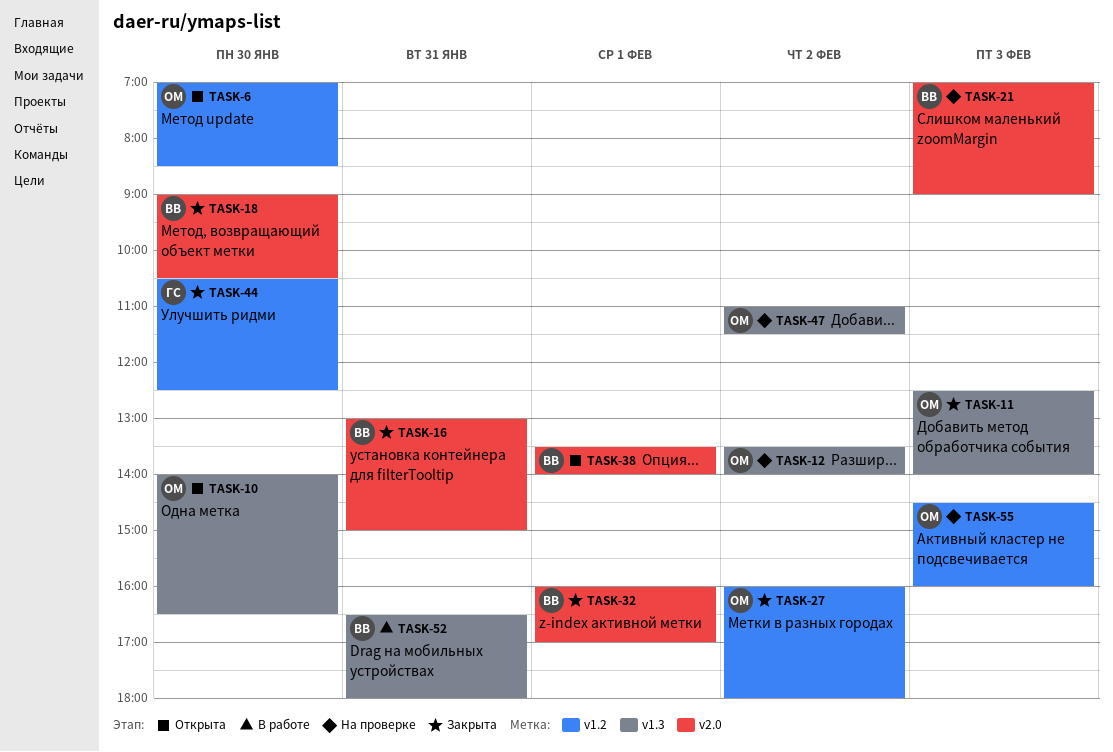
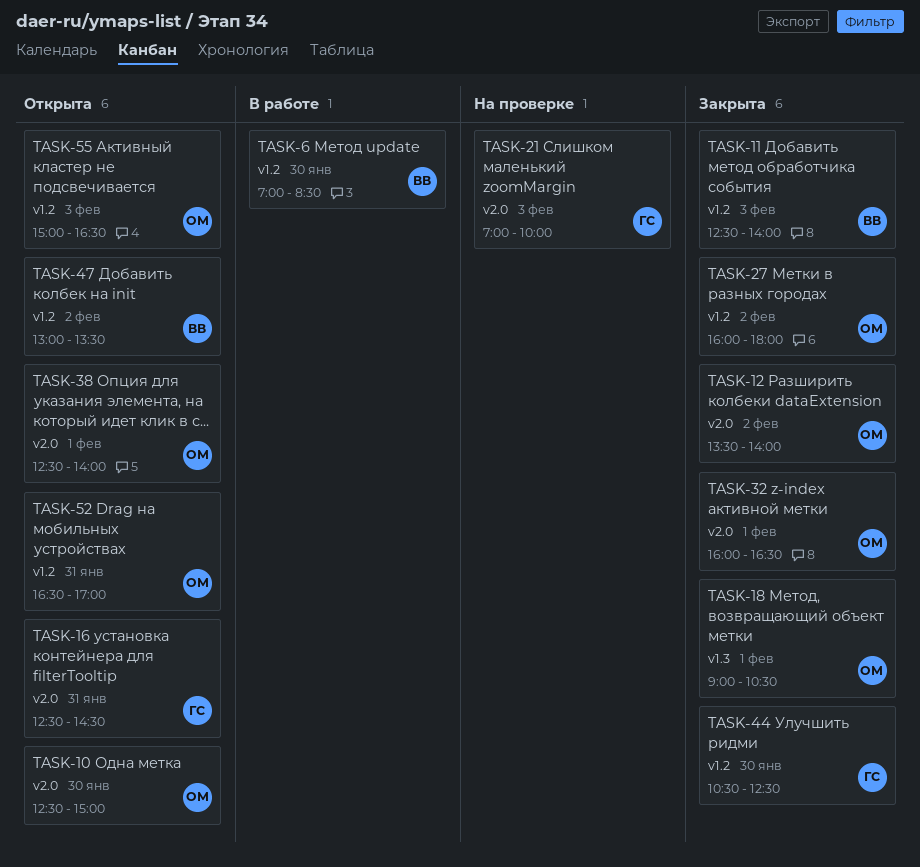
TASK-6, status: Открыта -> В работе
TASK-6, owner: ОМ -> ВВ
TASK-10, label: v1.3 -> v2.0
TASK-10, begins: 14:00 -> 12:30
TASK-10, ends: 16:30 -> 15:00
TASK-11, owner: ОМ -> ВВ
TASK-11, label: v1.3 -> v1.2
TASK-12, status: На проверке -> Закрыта
TASK-12, label: v1.3 -> v2.0
TASK-16, status: Закрыта -> Открыта
TASK-16, owner: ВВ -> ГС
TASK-16, begins: 13:00 -> 12:30
TASK-16, ends: 15:00 -> 14:30
TASK-18, owner: ВВ -> ОМ
TASK-18, label: v2.0 -> v1.3
TASK-18, day: Jan 30 -> Feb 1
TASK-21, owner: ВВ -> ГС
TASK-21, ends: 09:00 -> 10:00
TASK-32, owner: ВВ -> ОМ
TASK-32, ends: 17:00 -> 16:30
TASK-38, owner: ВВ -> ОМ
TASK-38, begins: 13:30 -> 12:30
TASK-47, status: На проверке -> Открыта
TASK-47, owner: ОМ -> ВВ
TASK-47, label: v1.3 -> v1.2
TASK-47, begins: 11:00 -> 13:00
TASK-47, ends: 11:30 -> 13:30
TASK-52, status: В работе -> Открыта
TASK-52, owner: ВВ -> ОМ
TASK-52, label: v1.3 -> v1.2
TASK-52, ends: 18:00 -> 17:00
TASK-55, status: На проверке -> Открыта
TASK-55, begins: 14:30 -> 15:00
TASK-55, ends: 16:00 -> 16:30

